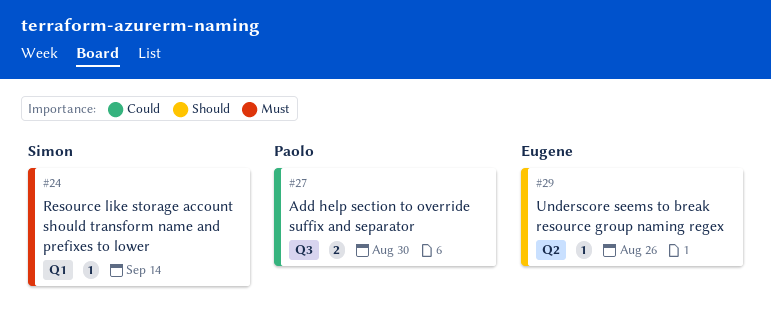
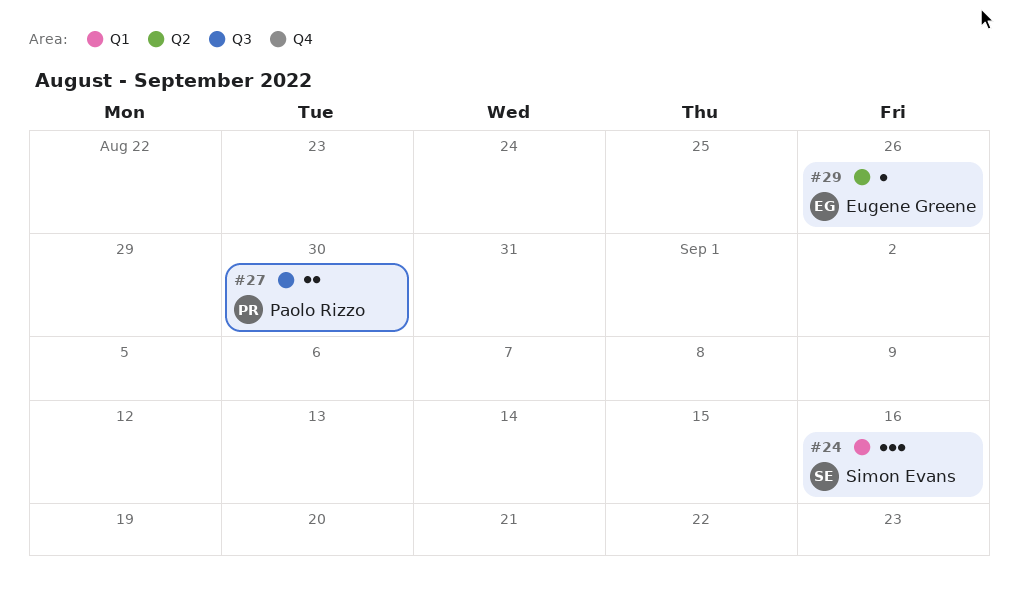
#24, estimate: 1 -> 3
#24, due: Sep 14 -> Sep 16

